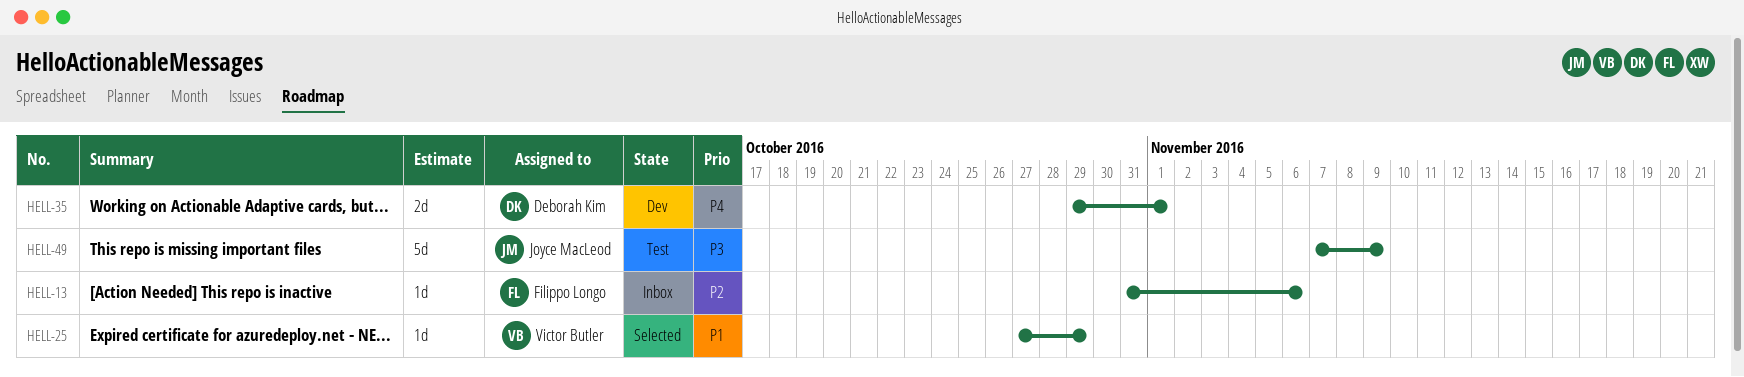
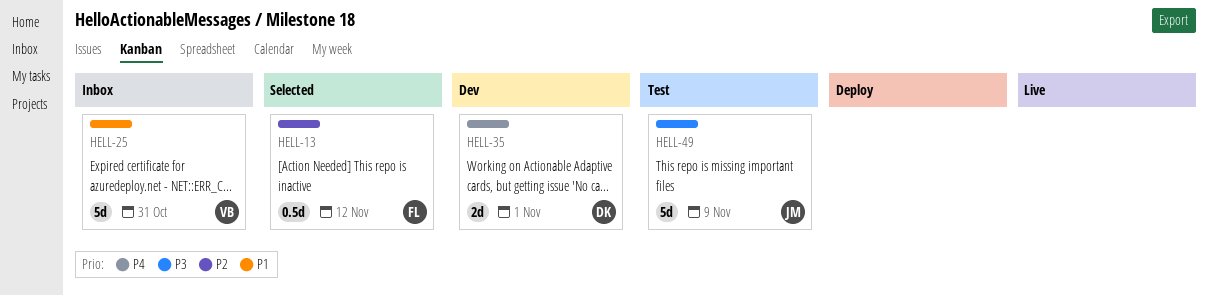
HELL-13, status: Inbox -> Selected
HELL-13, estimate: 1d -> 0.5d
HELL-13, due: Nov 6 -> Nov 12
HELL-25, status: Selected -> Inbox
HELL-25, estimate: 1d -> 5d
HELL-25, due: Oct 29 -> Oct 31

